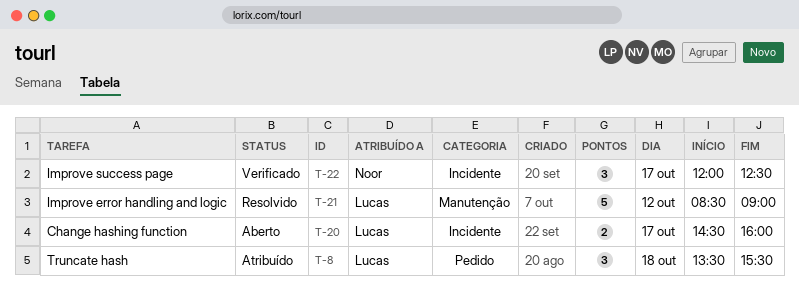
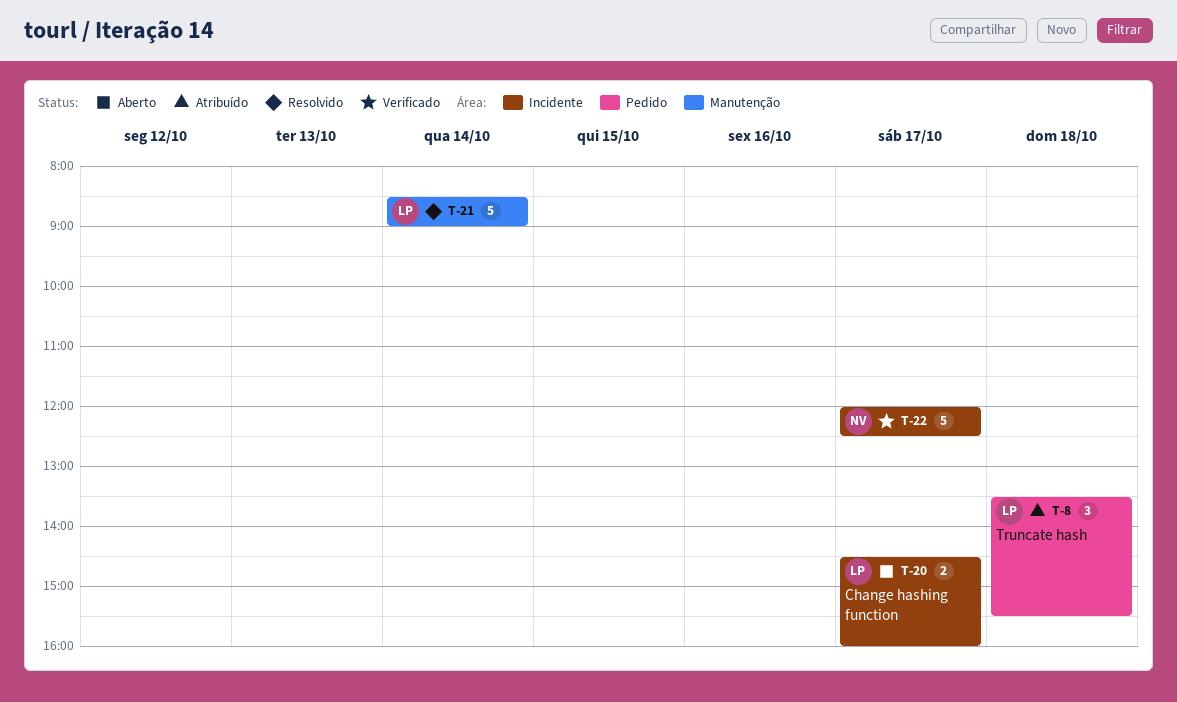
T-21, day: Oct 12 -> Oct 14
T-22, estimate: 3 -> 5

